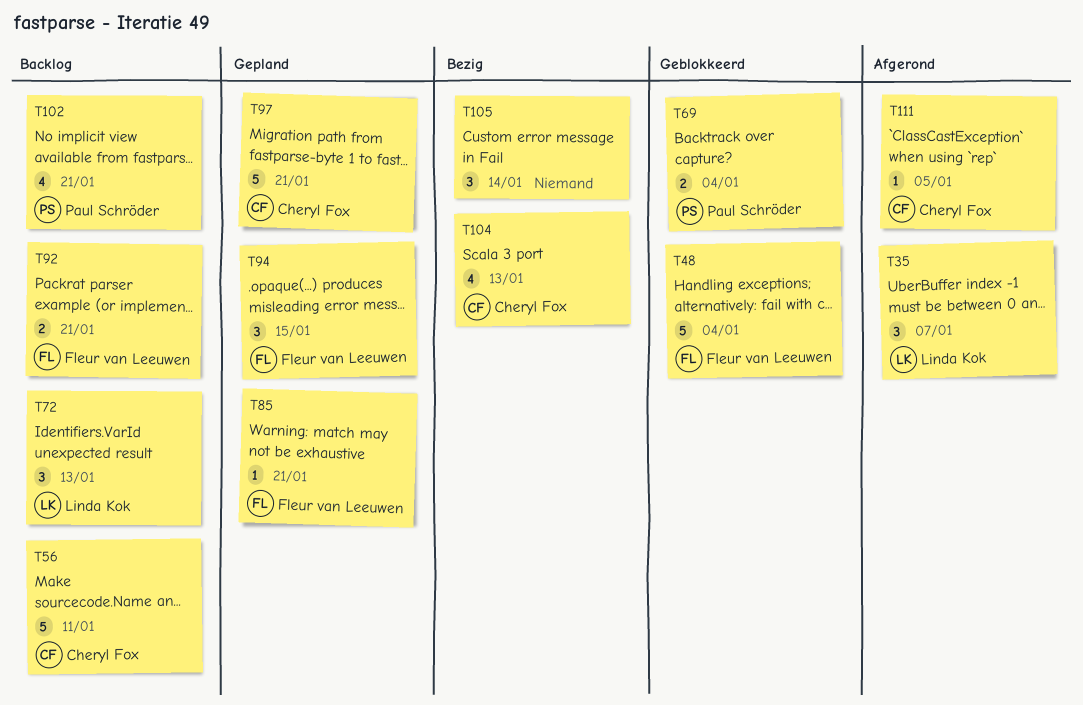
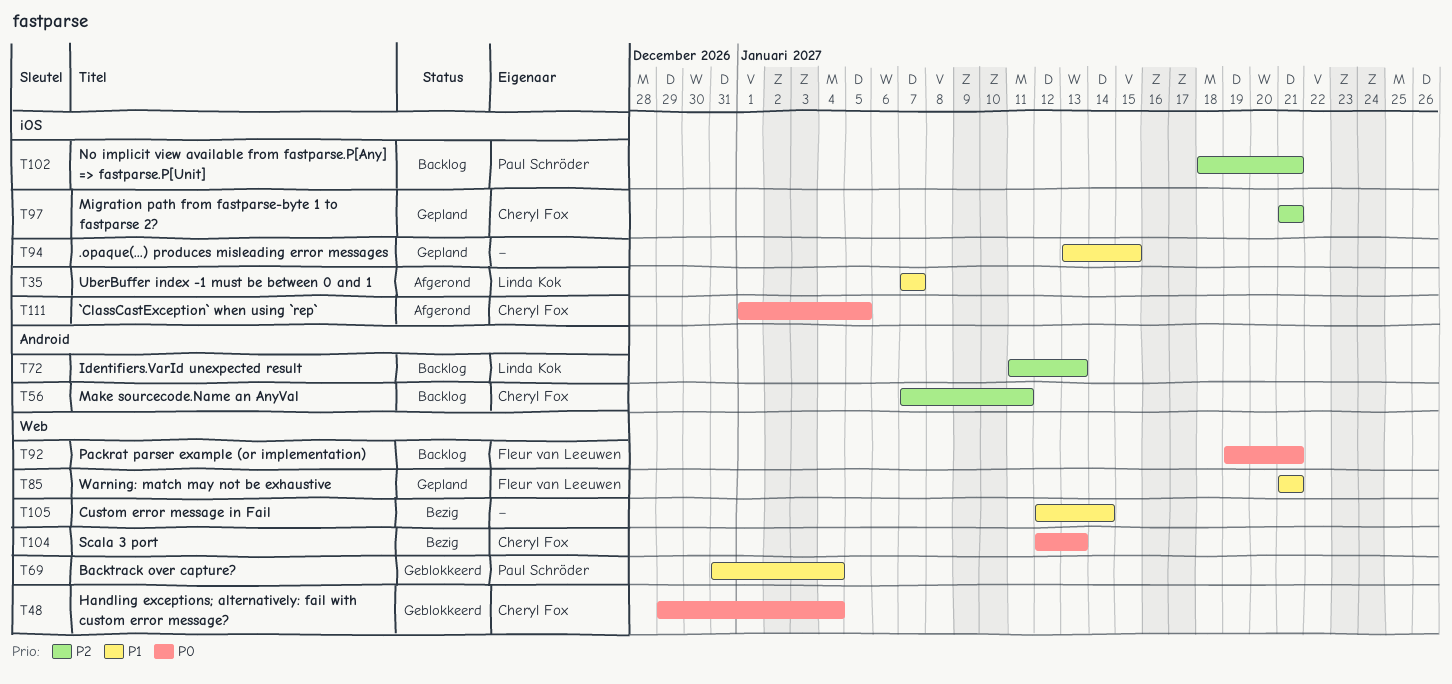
T48, owner: Fleur van Leeuwen -> Cheryl Fox
T94, owner: Fleur van Leeuwen -> none

